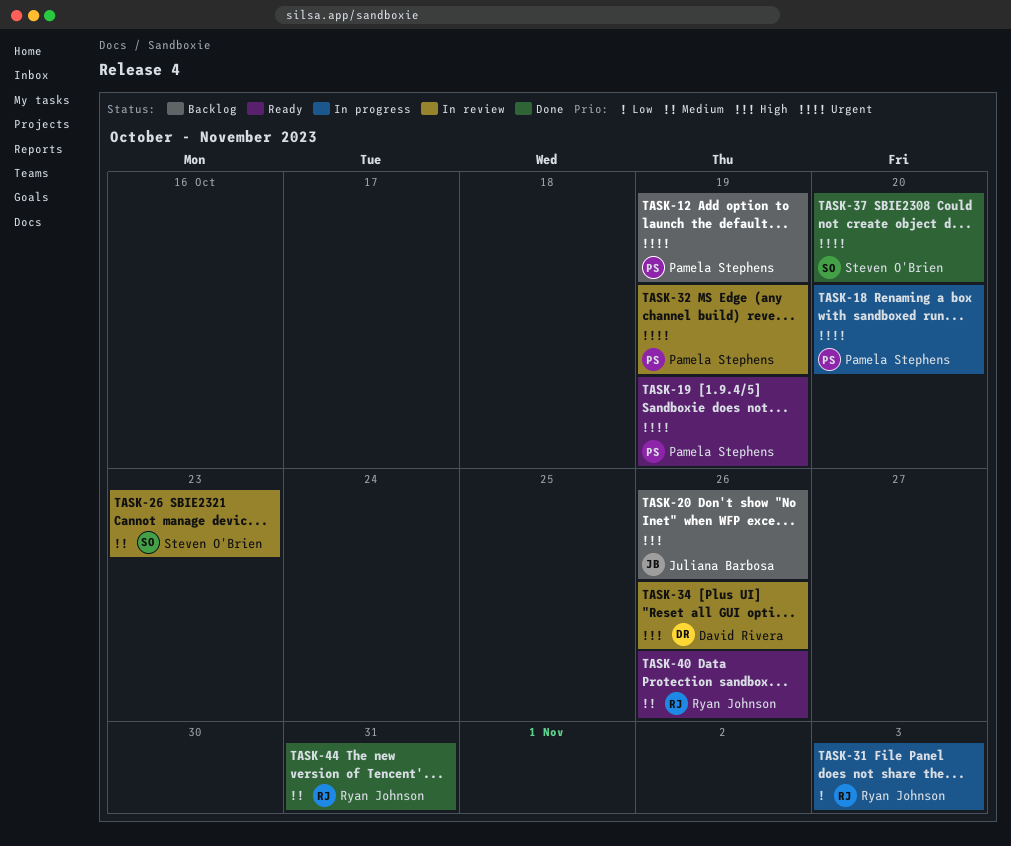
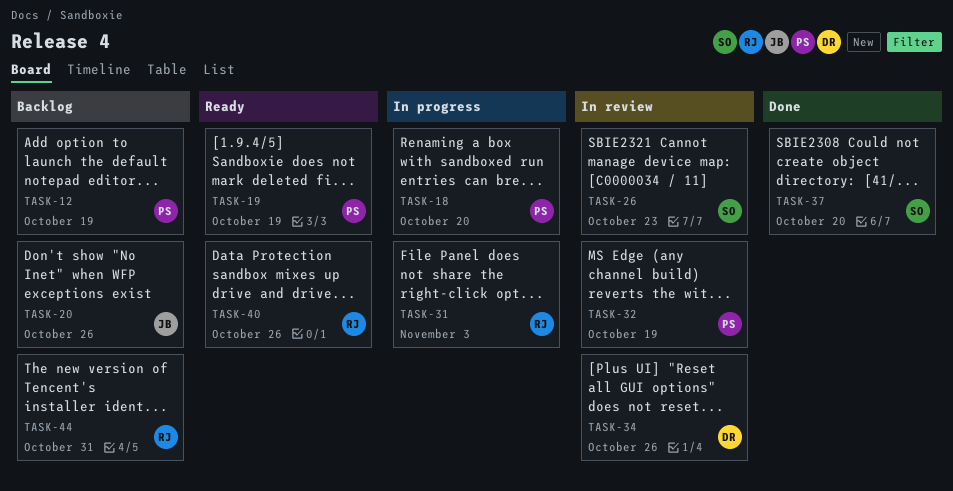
TASK-44, status: Done -> Backlog

